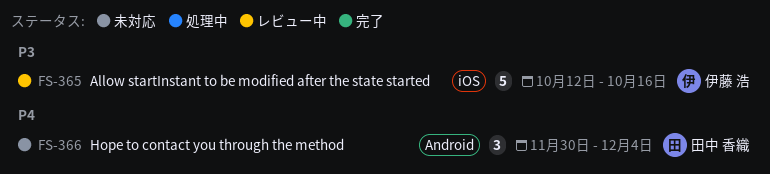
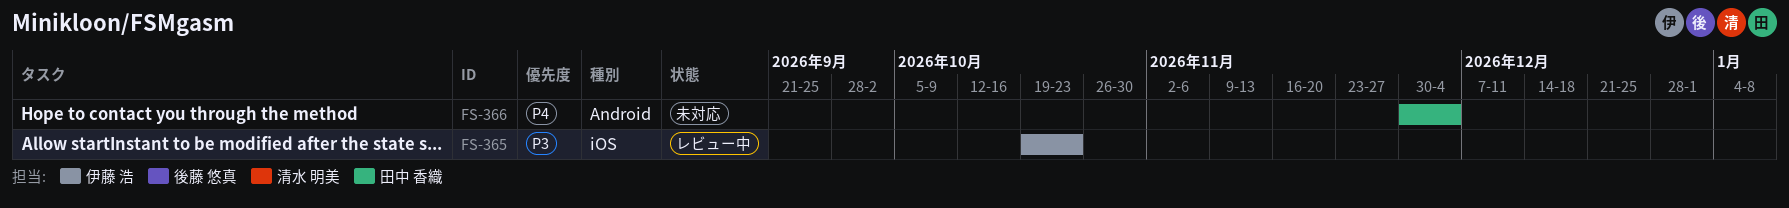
FS-365, start: Oct 12 -> Oct 19
FS-365, due: Oct 16 -> Oct 23

